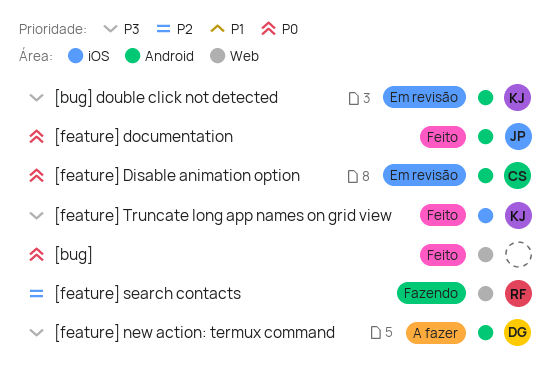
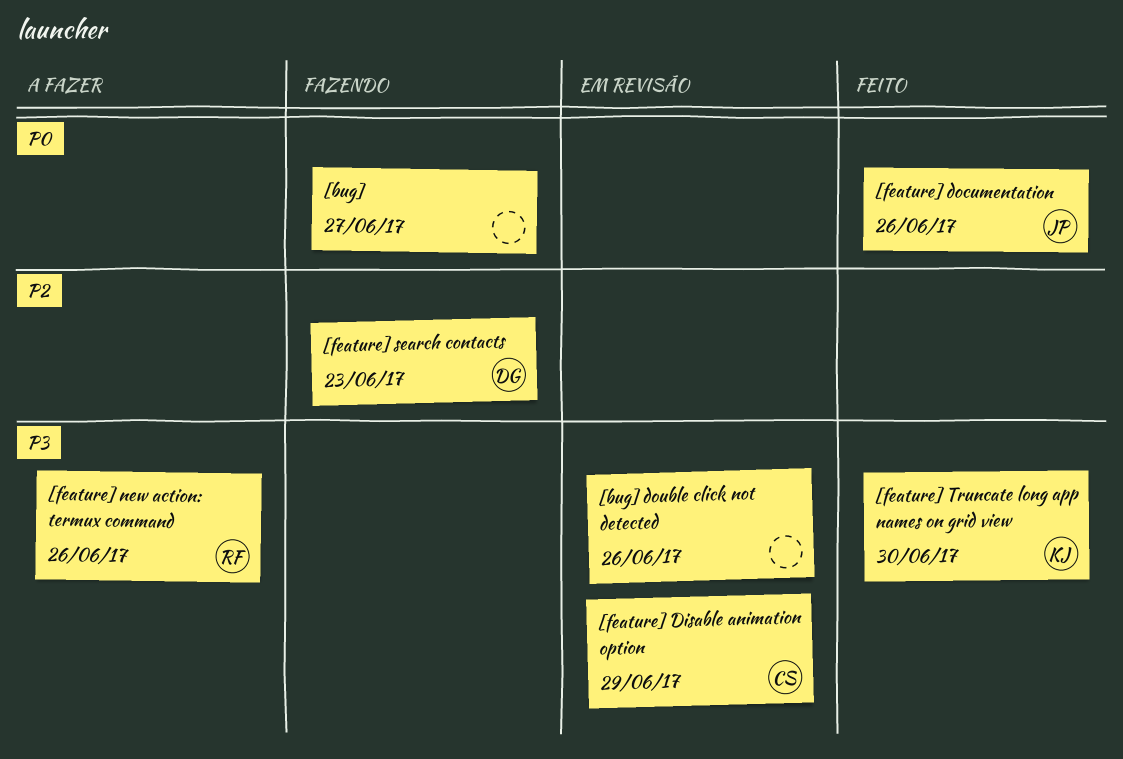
[bug], status: Feito -> Fazendo
[bug] double click not detected, owner: KJ -> none
[feature] Disable animation option, priority: P0 -> P3
[feature] new action: termux command, owner: DG -> RF
[feature] search contacts, owner: RF -> DG

